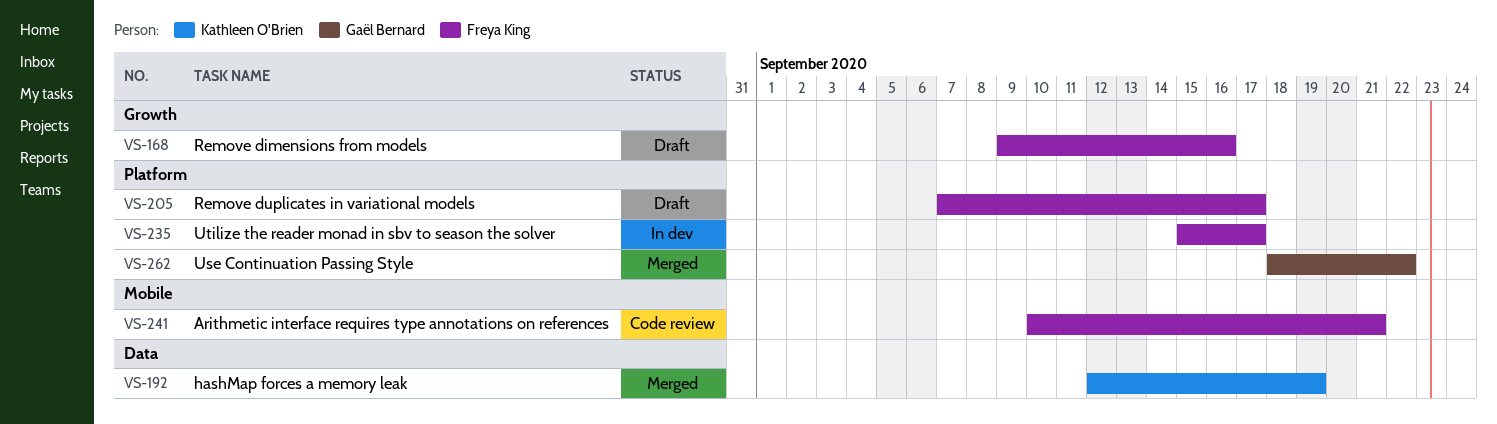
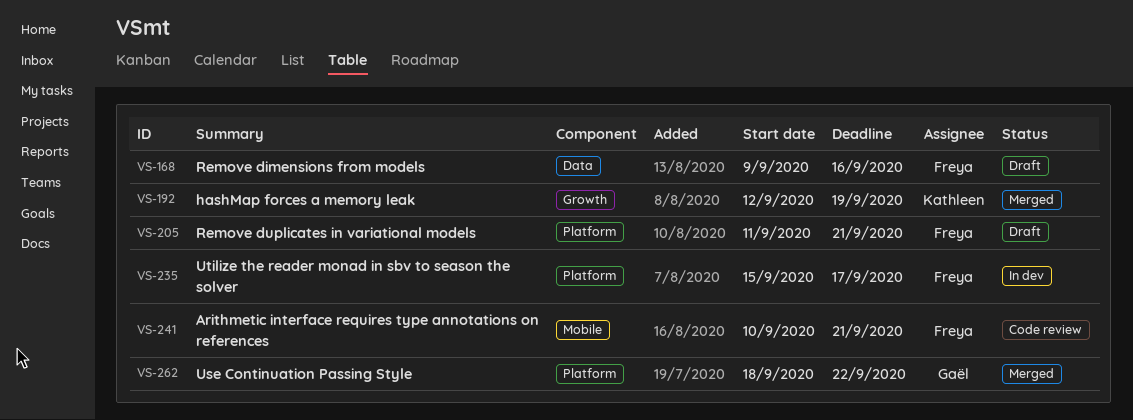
VS-168, label: Growth -> Data
VS-192, label: Data -> Growth
VS-205, start: Sep 7 -> Sep 11
VS-205, due: Sep 17 -> Sep 21

